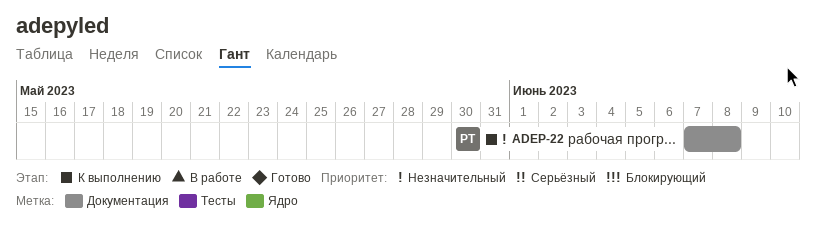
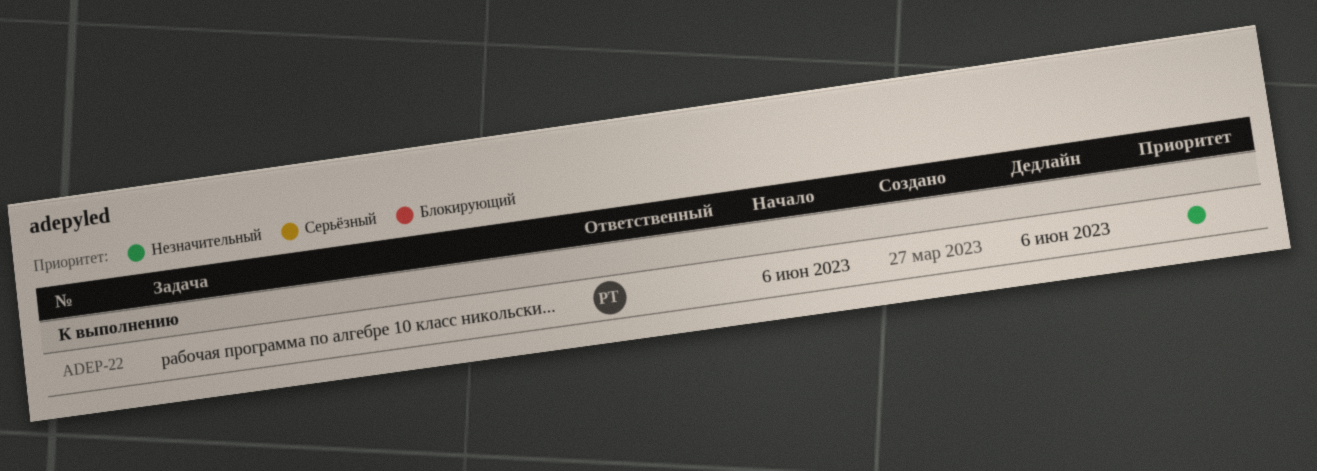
ADEP-22, start: Jun 7 -> Jun 6
ADEP-22, due: Jun 8 -> Jun 6

